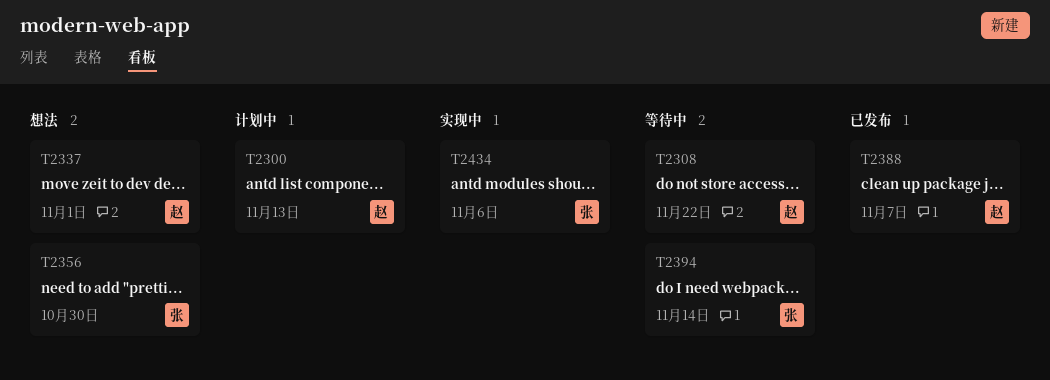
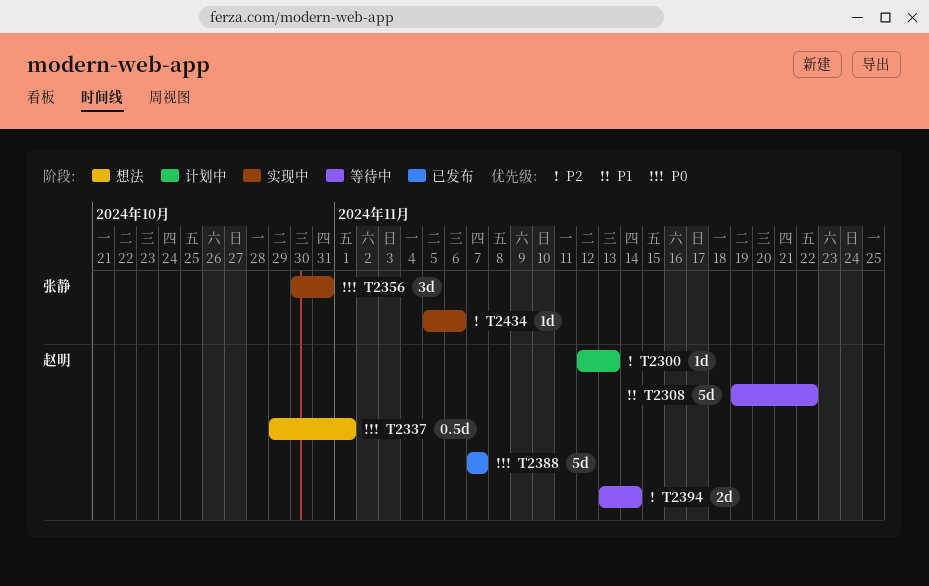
T2356, status: 想法 -> 实现中
T2356, due: Oct 30 -> Oct 31
T2394, owner: 张静 -> 赵明

